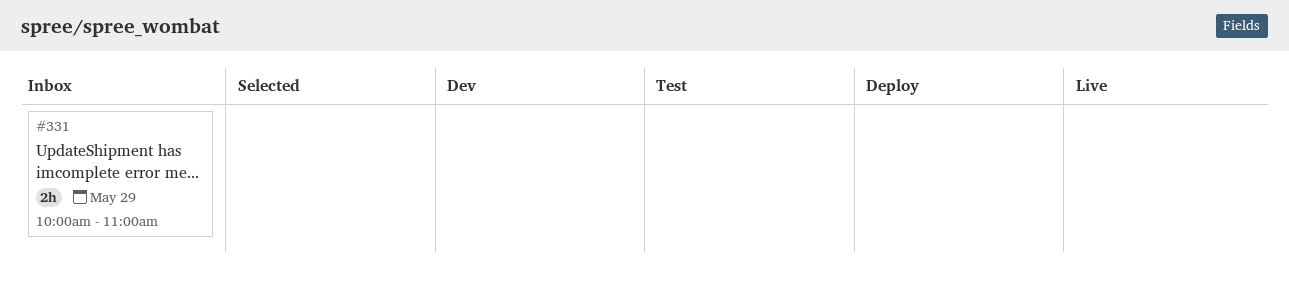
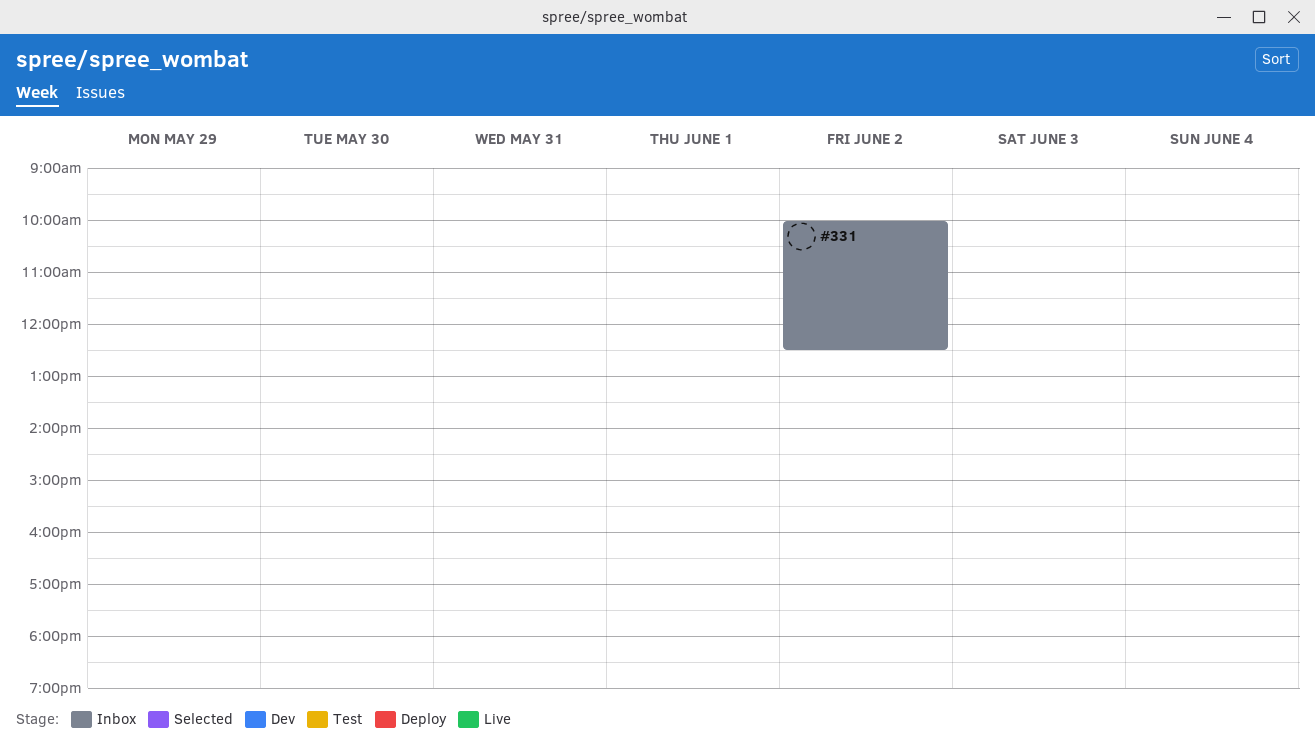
#331, day: May 29 -> Jun 2
#331, ends: 11:00 -> 12:30

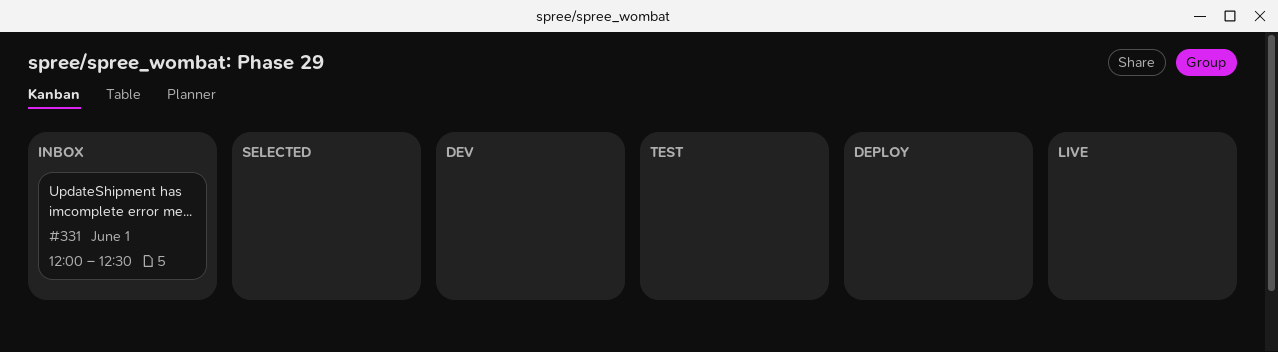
#331, day: Jun 2 -> Jun 1
#331, begins: 10:00 -> 12:00

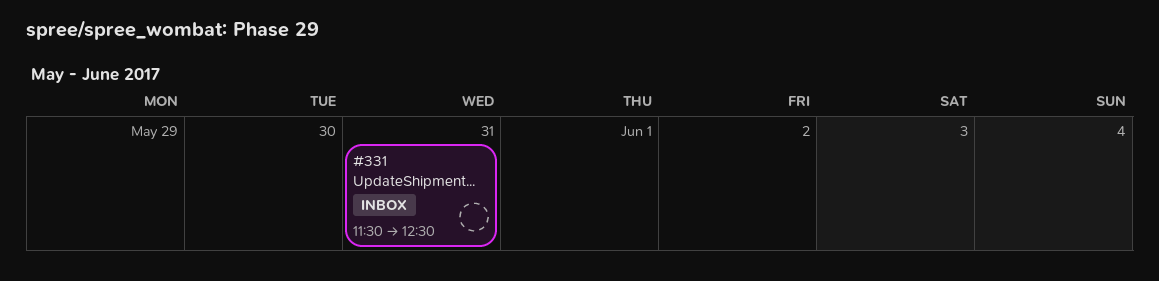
#331, day: Jun 1 -> May 31
#331, begins: 12:00 -> 11:30

